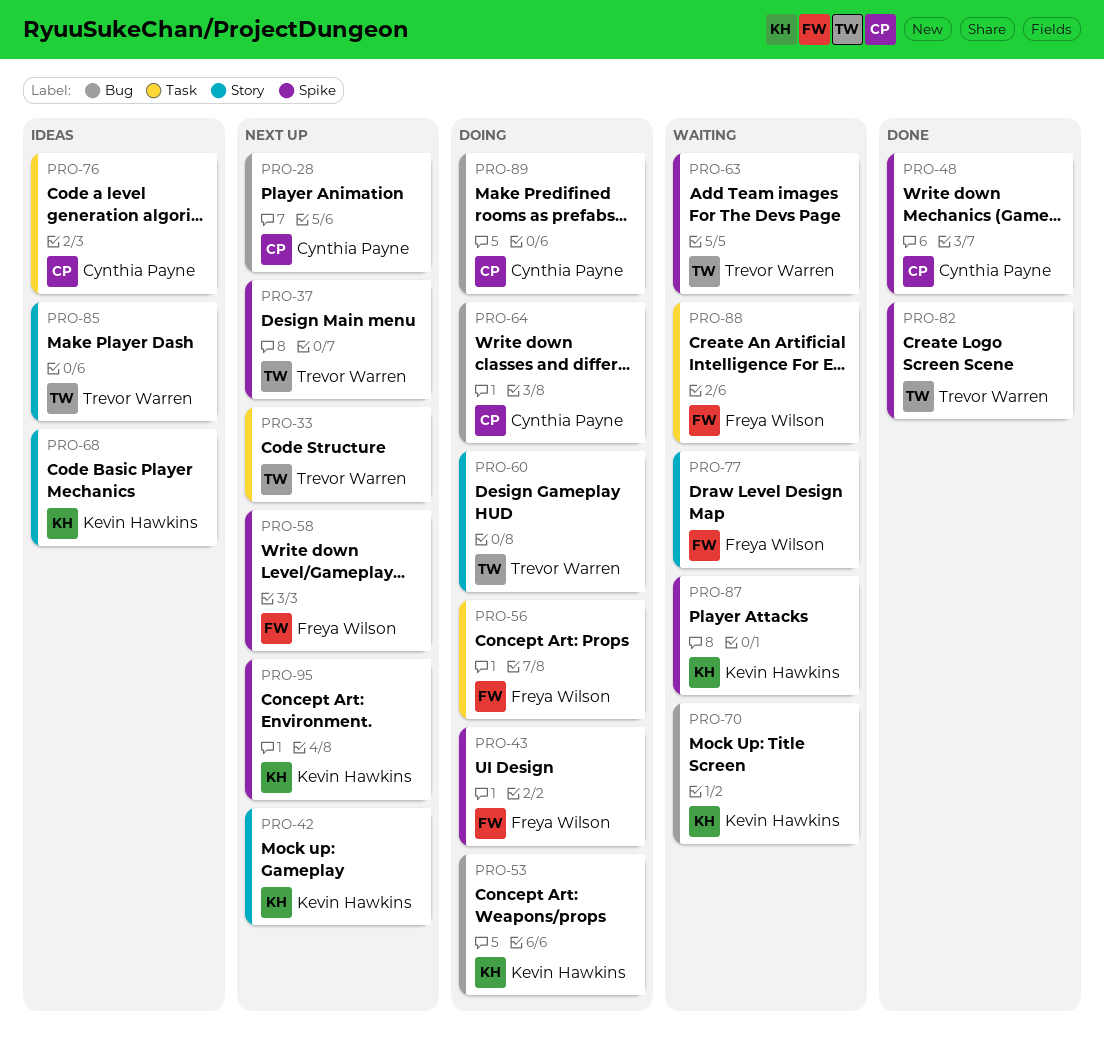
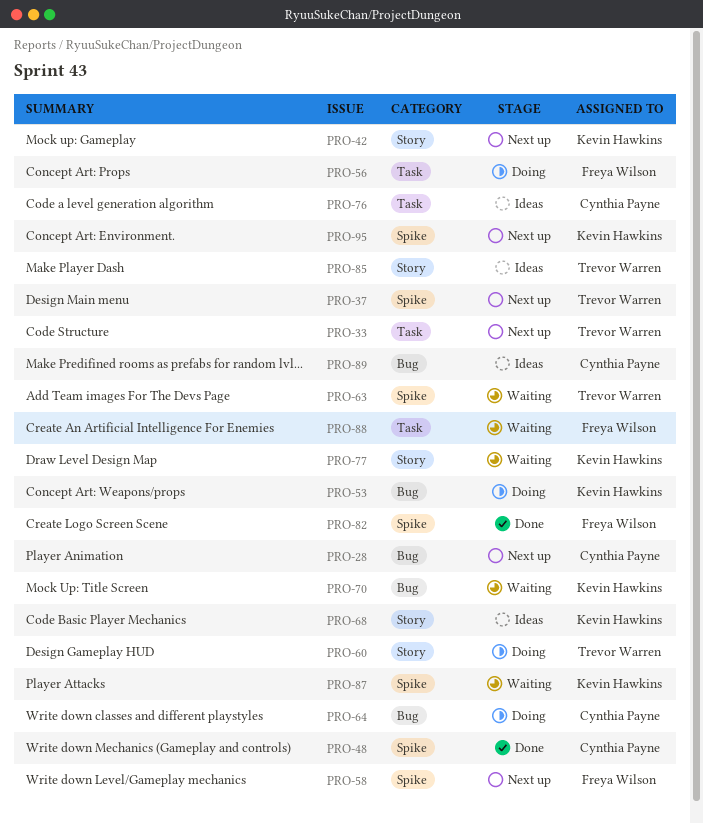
PRO-43: present -> none
PRO-77, owner: Freya Wilson -> Kevin Hawkins
PRO-82, owner: Trevor Warren -> Freya Wilson
PRO-89, status: Doing -> Ideas

